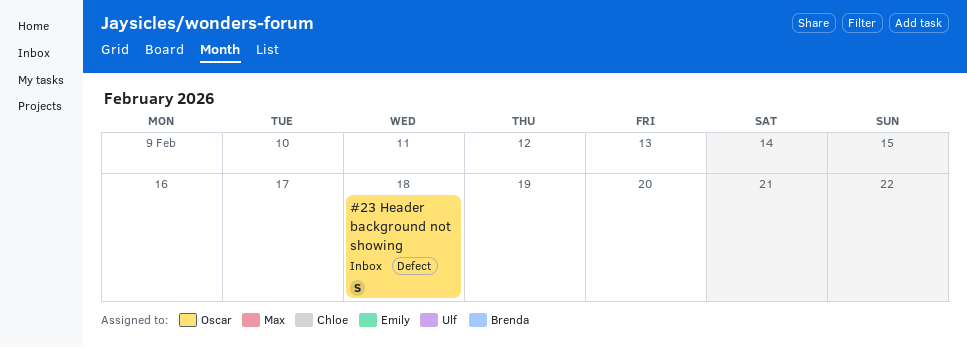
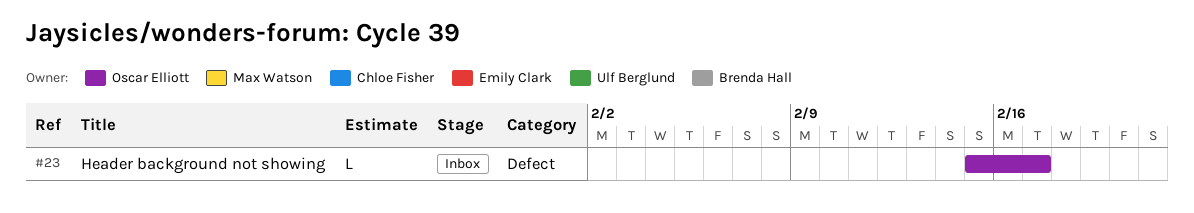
#23, estimate: S -> L
#23, due: Feb 18 -> Feb 17

